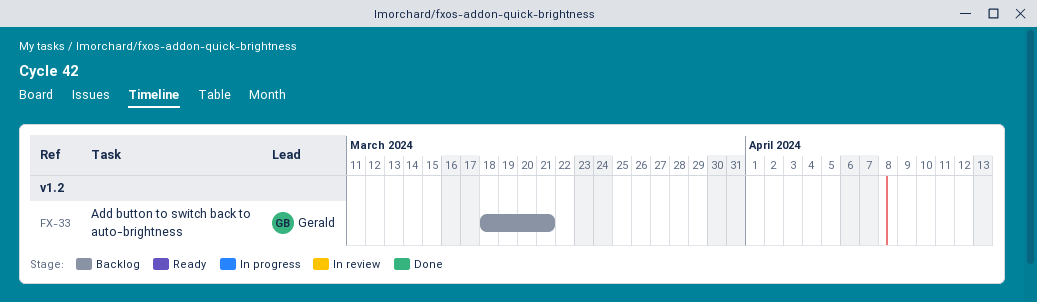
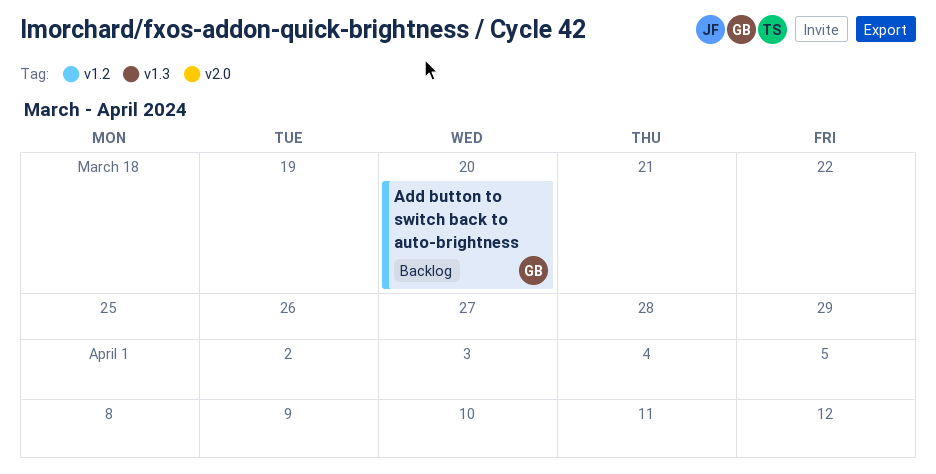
Add button to switch back to auto-brightness, due: Mar 21 -> Mar 20

